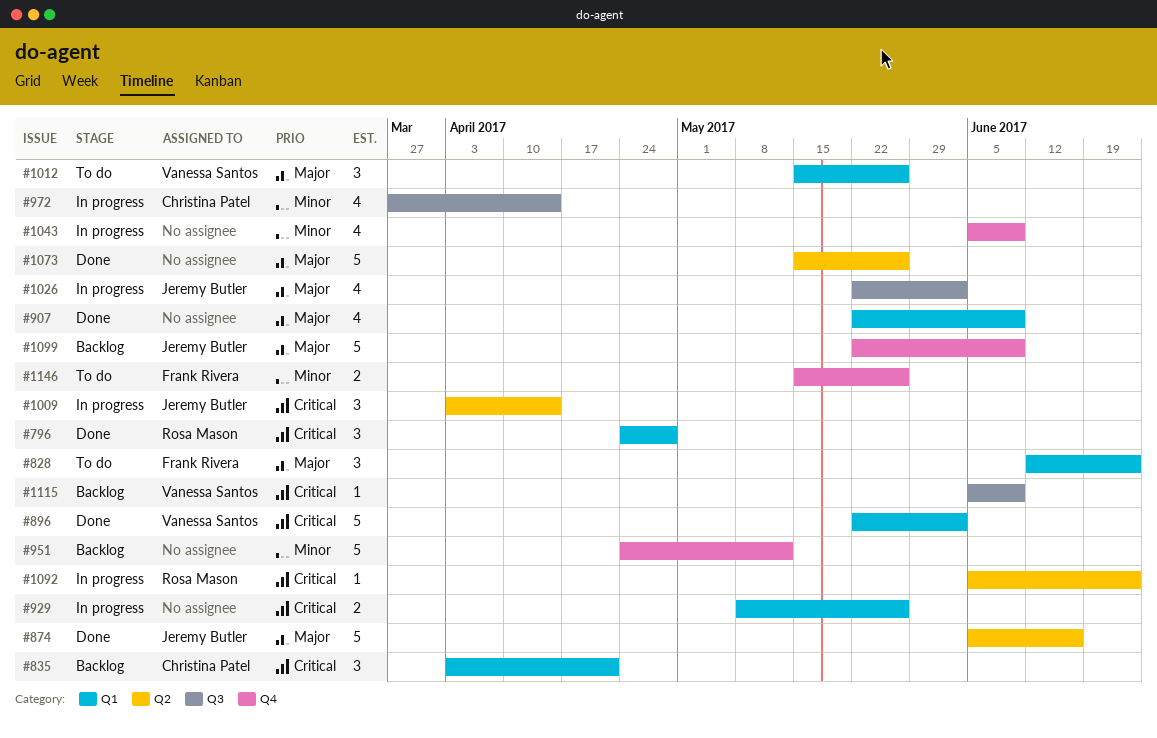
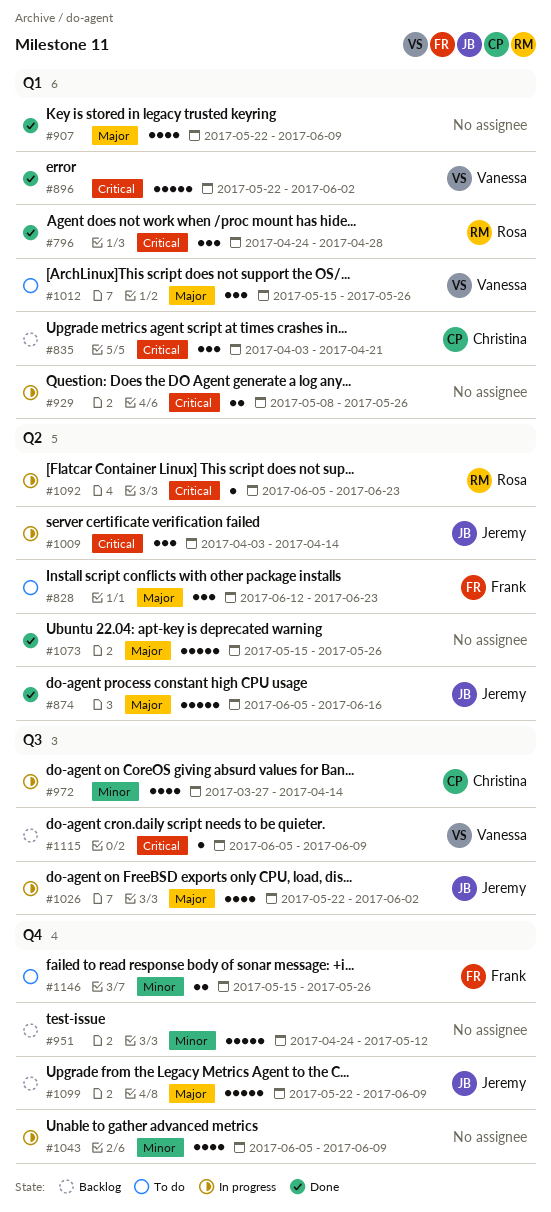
#828, label: Q1 -> Q2

